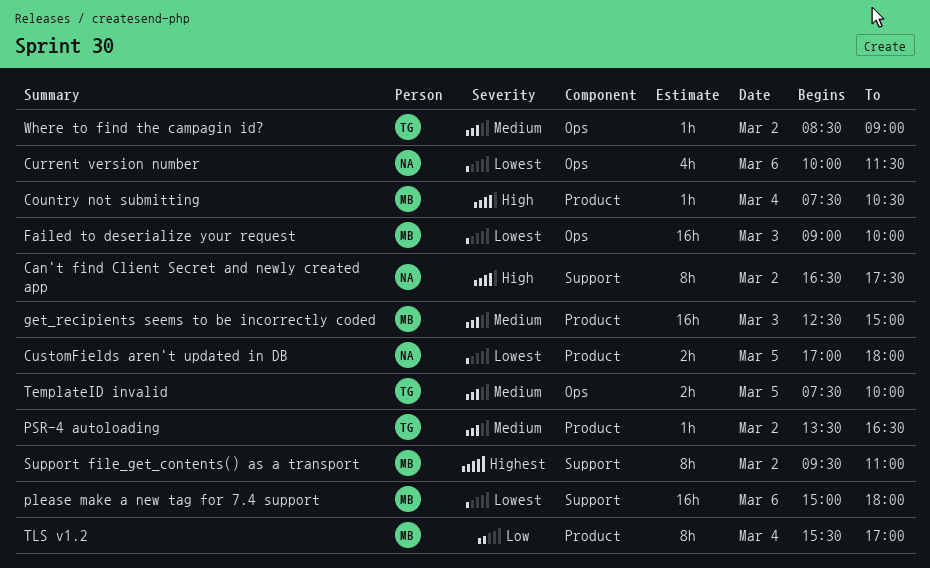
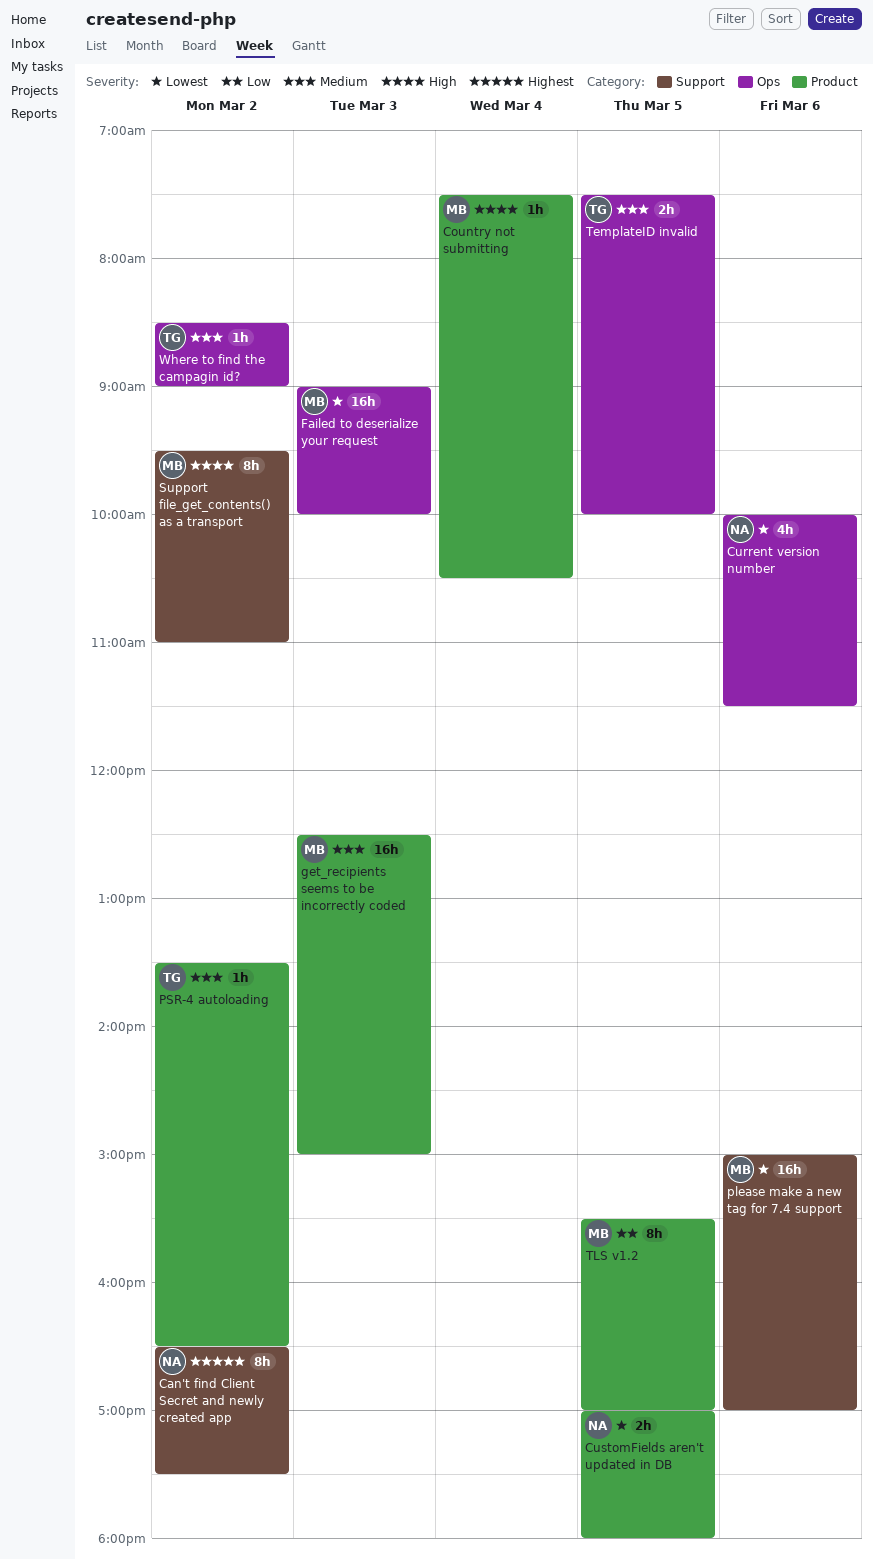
Can't find Client Secret and newly created app, priority: High -> Highest
please make a new tag for 7.4 support, ends: 18:00 -> 17:00
Support file_get_contents() as a transport, priority: Highest -> High
TLS v1.2, day: Mar 4 -> Mar 5

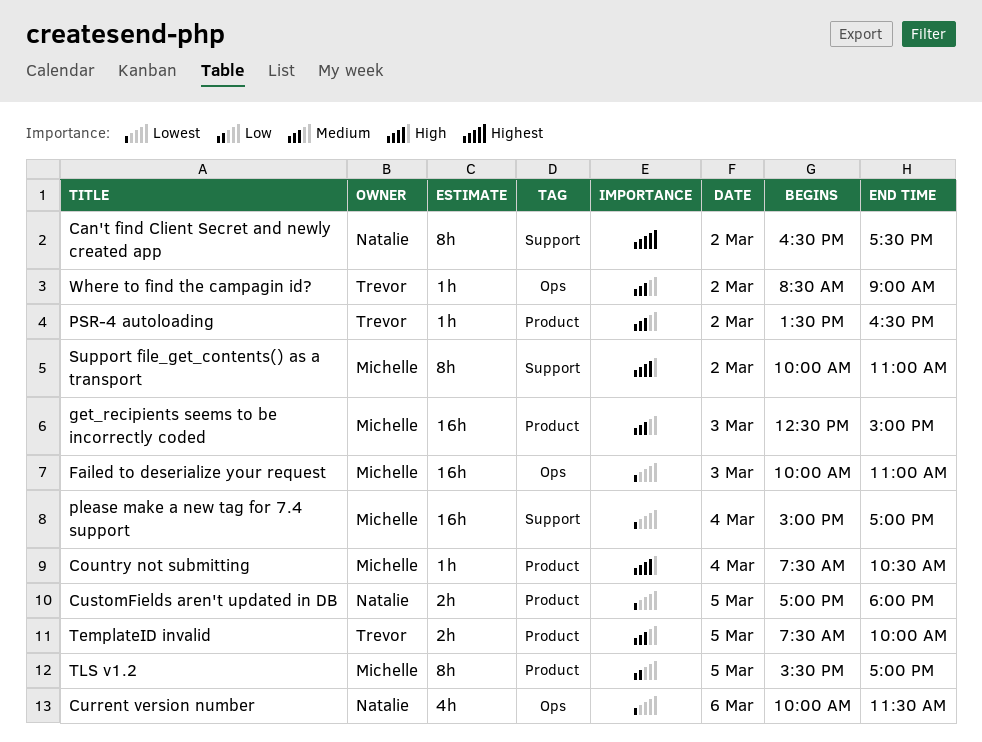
Failed to deserialize your request, begins: 09:00 -> 10:00
Failed to deserialize your request, ends: 10:00 -> 11:00
please make a new tag for 7.4 support, day: Mar 6 -> Mar 4
Support file_get_contents() as a transport, begins: 09:30 -> 10:00
TemplateID invalid, label: Ops -> Product

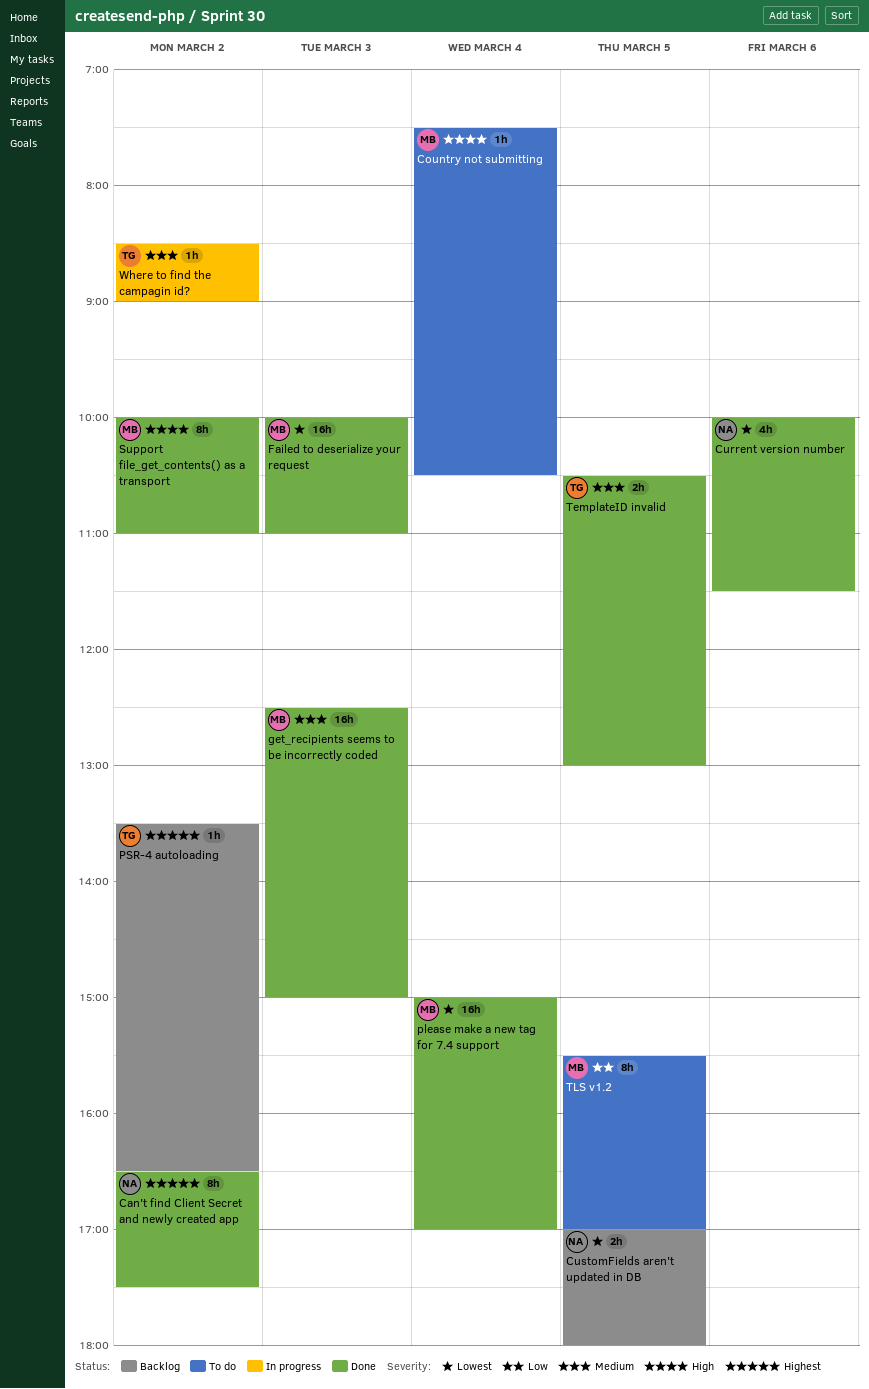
PSR-4 autoloading, priority: Medium -> Highest
TemplateID invalid, begins: 07:30 -> 10:30
TemplateID invalid, ends: 10:00 -> 13:00

